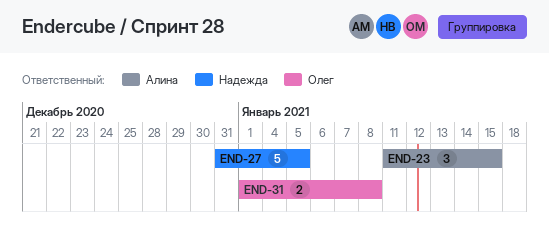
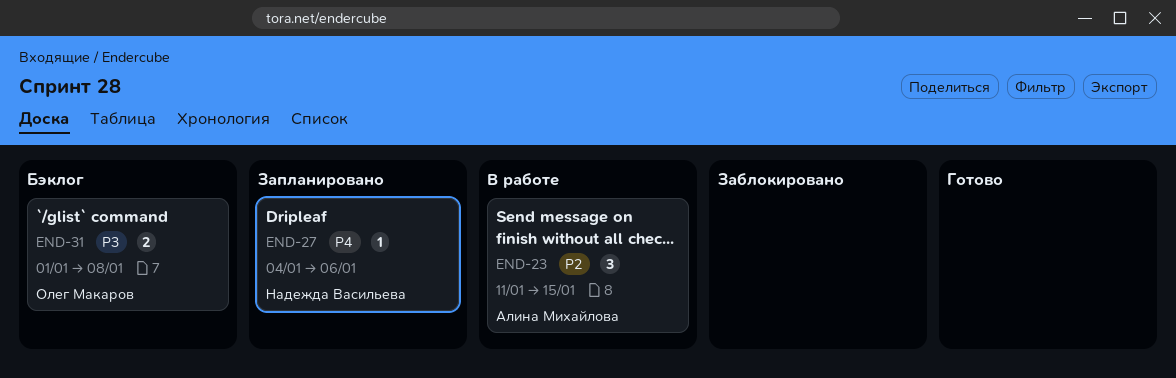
END-27, estimate: 5 -> 1
END-27, start: Dec 31 -> Jan 4
END-27, due: Jan 5 -> Jan 6

